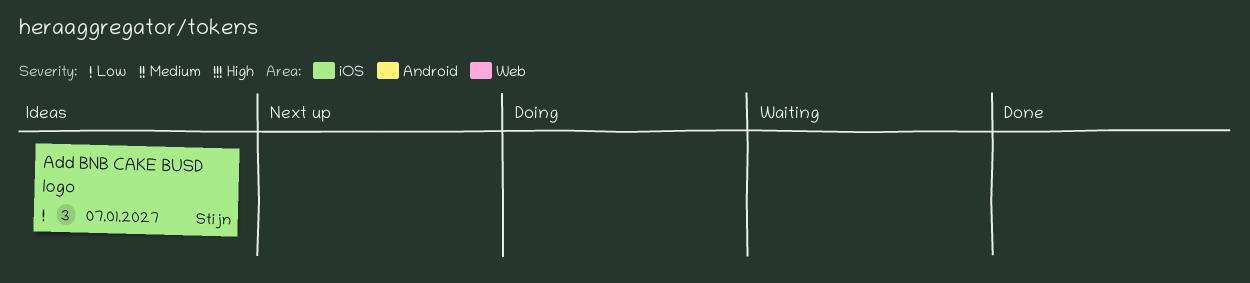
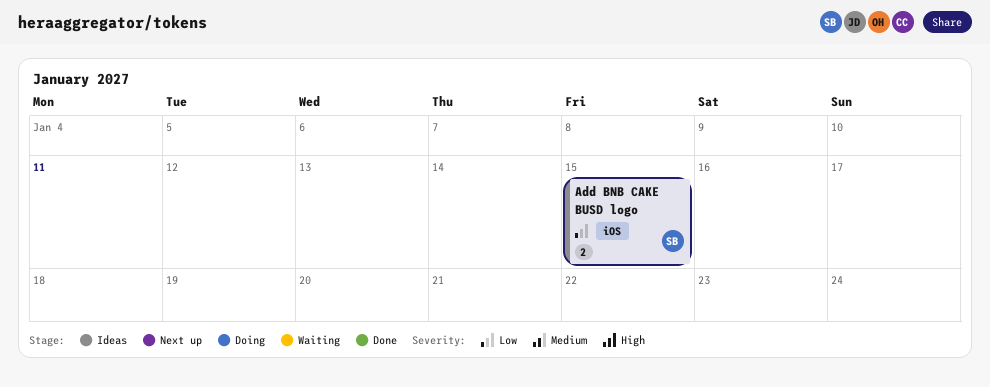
Add BNB CAKE BUSD logo, estimate: 3 -> 2
Add BNB CAKE BUSD logo, due: Jan 7 -> Jan 15

